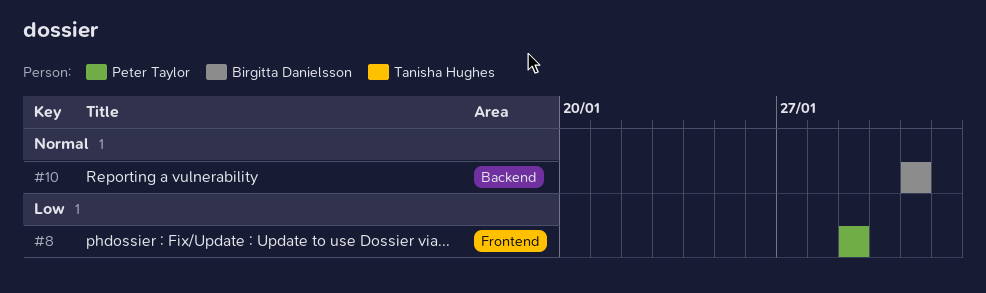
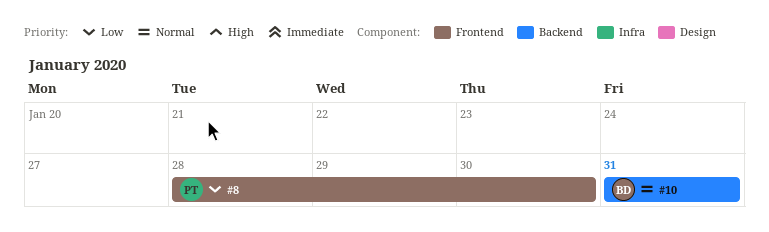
#8, start: Jan 29 -> Jan 28
#8, due: Jan 29 -> Jan 30

